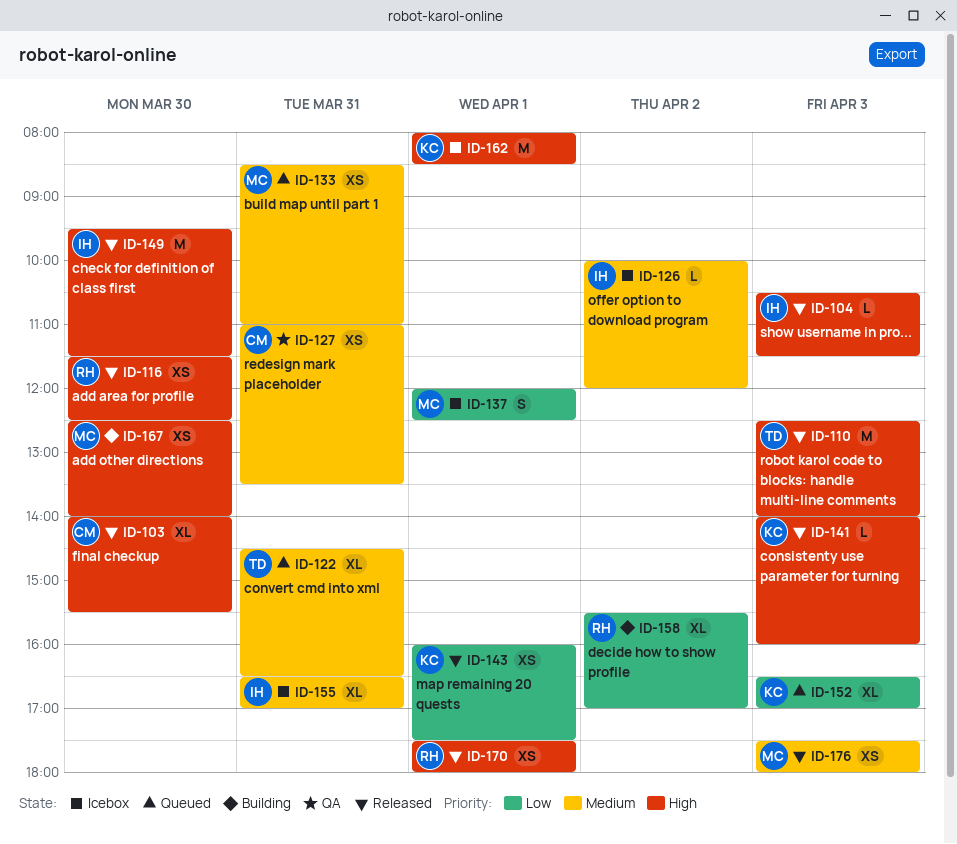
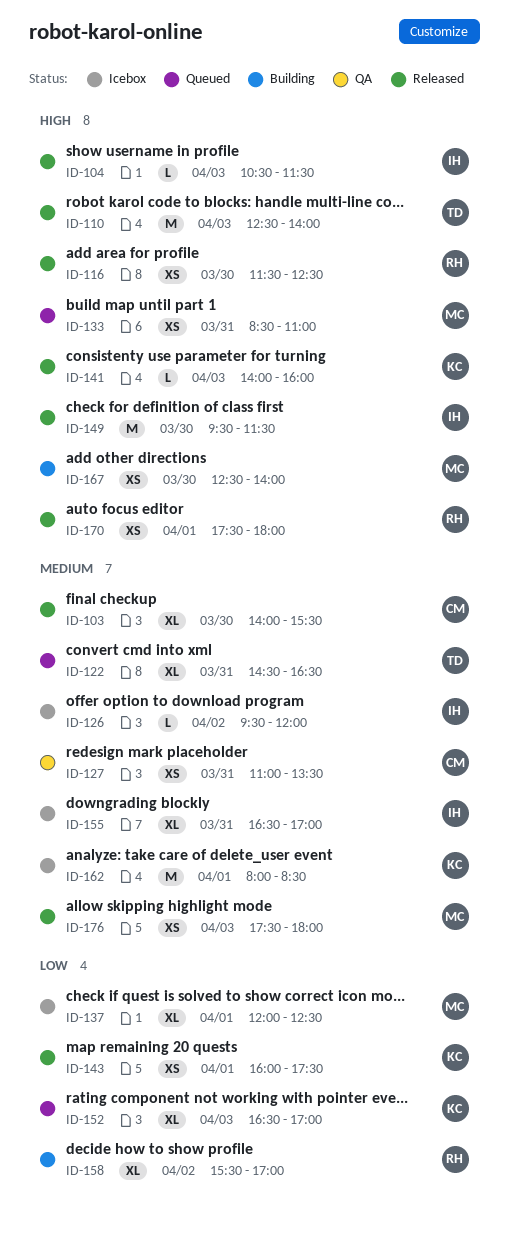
ID-103, priority: High -> Medium
ID-126, begins: 10:00 -> 09:30
ID-133, priority: Medium -> High
ID-137, estimate: S -> XL
ID-162, priority: High -> Medium

